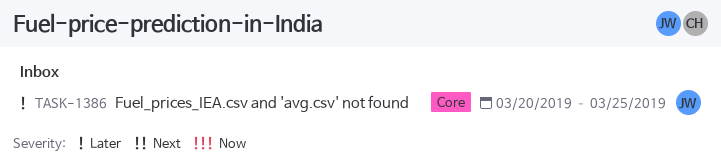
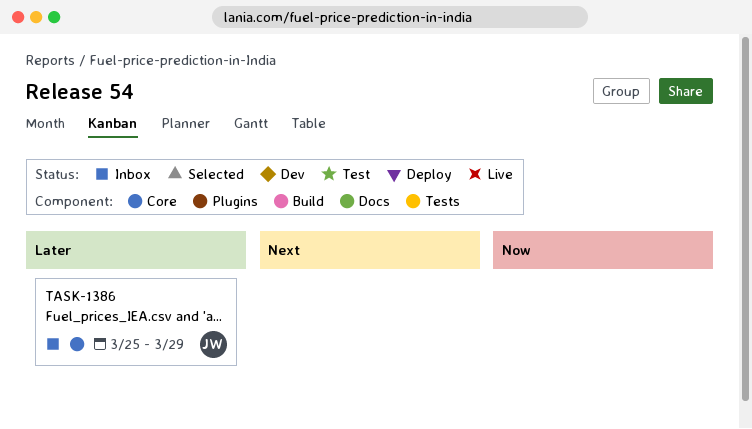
TASK-1386, start: Mar 20 -> Mar 25
TASK-1386, due: Mar 25 -> Mar 29

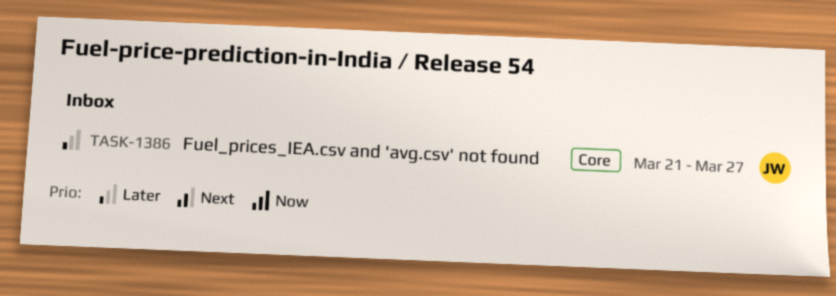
TASK-1386, start: Mar 25 -> Mar 21
TASK-1386, due: Mar 29 -> Mar 27

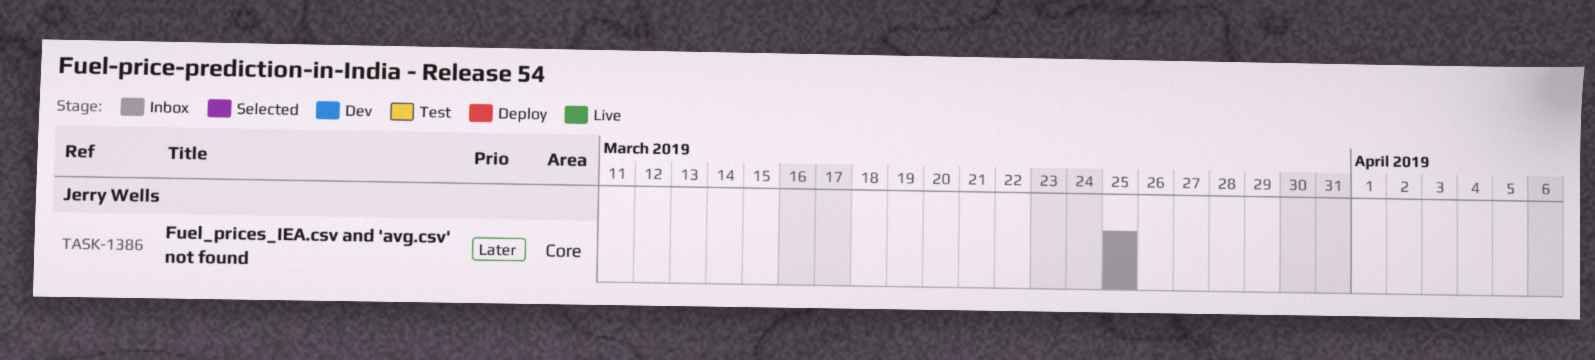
TASK-1386, start: Mar 21 -> Mar 25
TASK-1386, due: Mar 27 -> Mar 25

